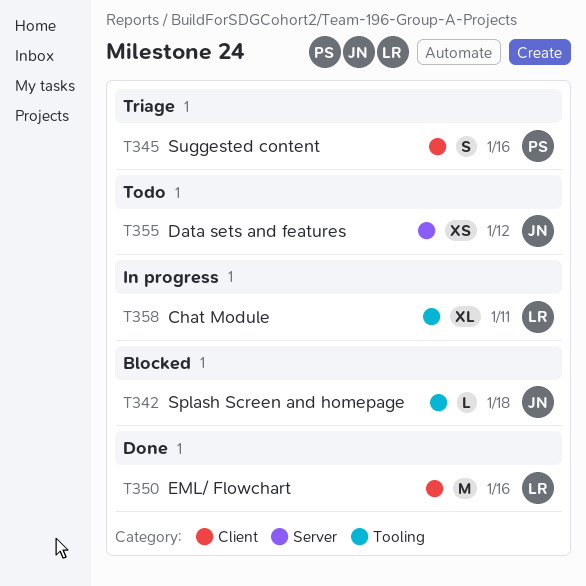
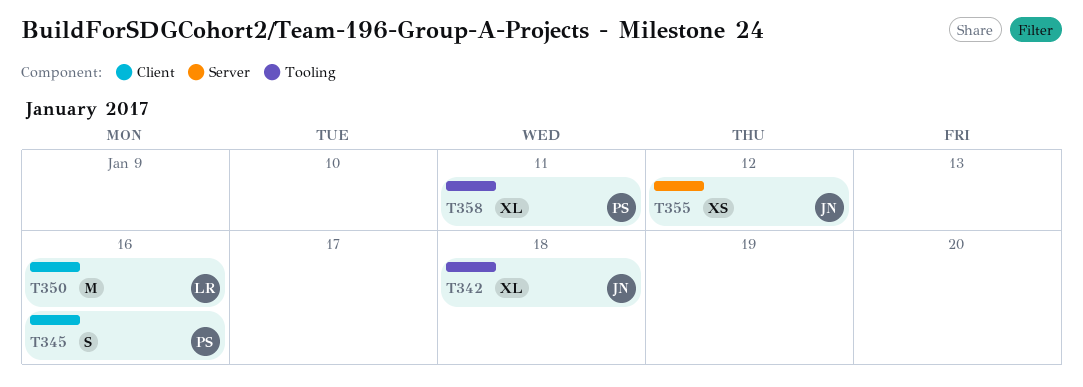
T342, estimate: L -> XL
T358, owner: LR -> PS

